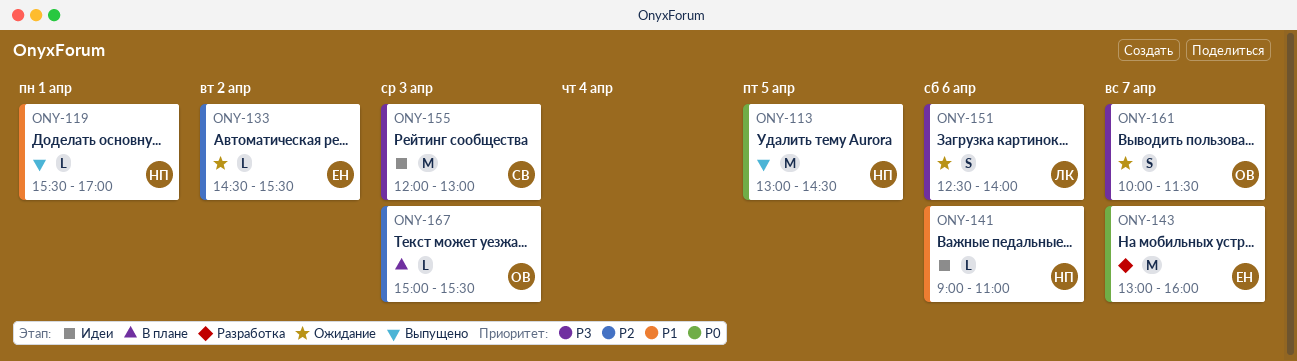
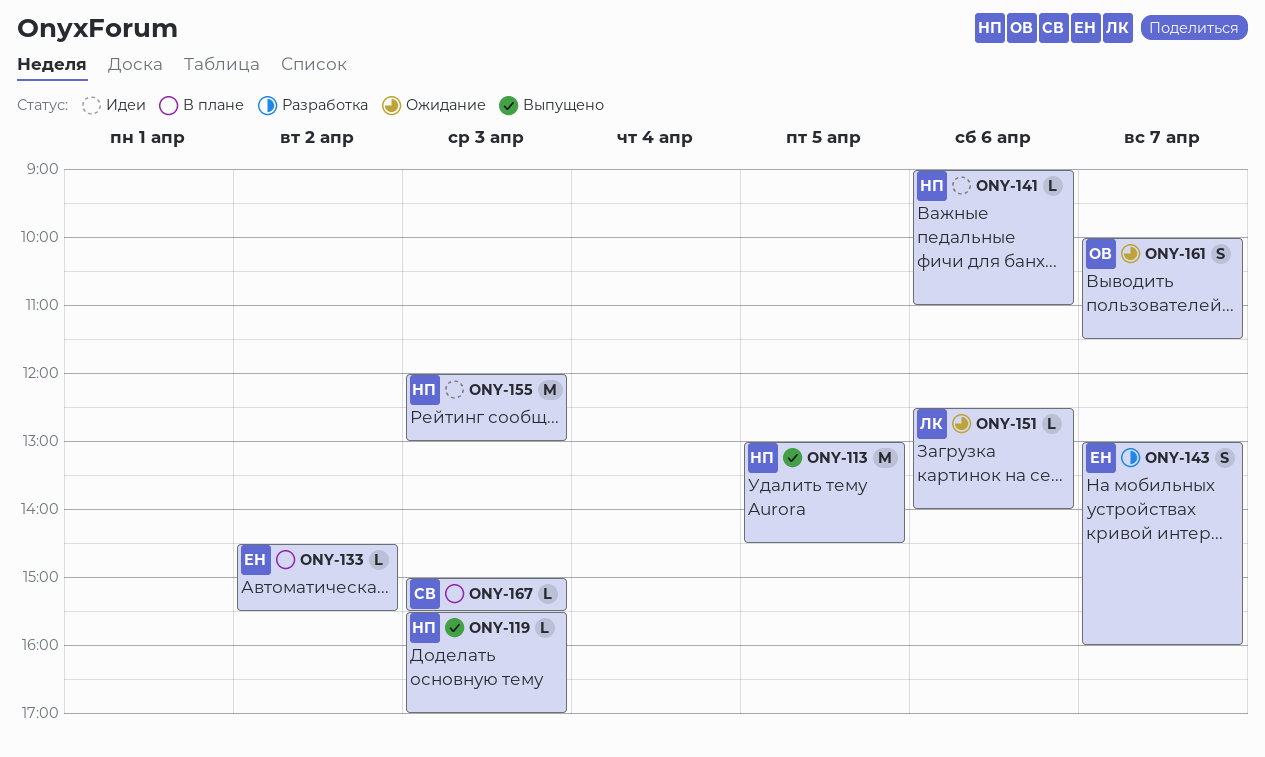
ONY-119, day: Apr 1 -> Apr 3
ONY-133, status: Ожидание -> В плане
ONY-143, estimate: M -> S
ONY-151, estimate: S -> L
ONY-155, owner: СВ -> НП
ONY-167, owner: ОВ -> СВ

